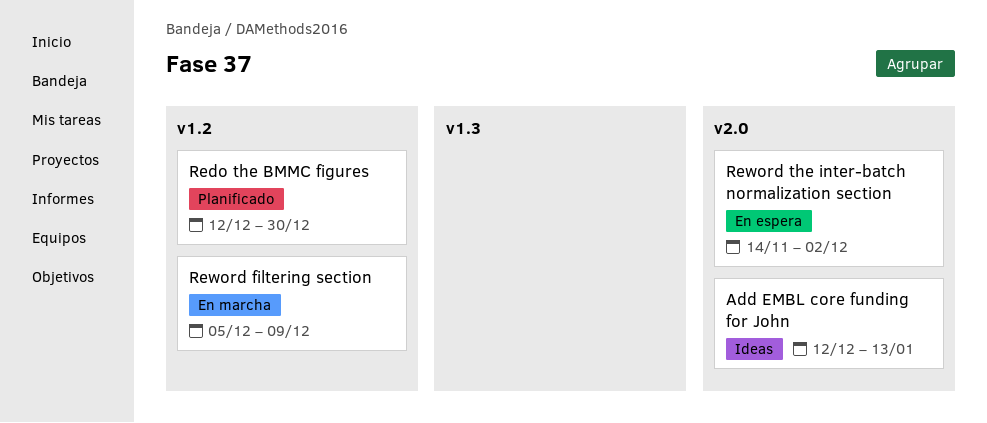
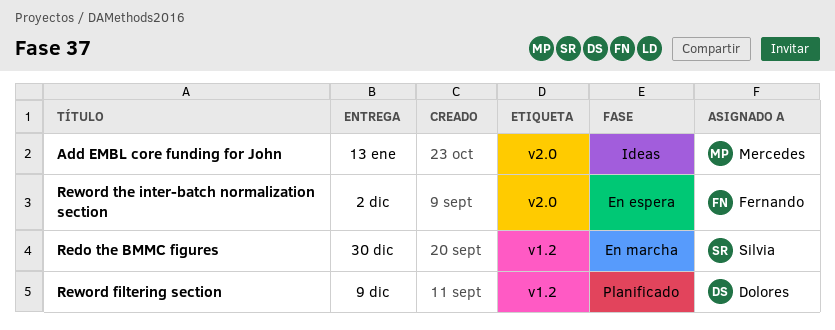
Redo the BMMC figures, status: Planificado -> En marcha
Reword filtering section, status: En marcha -> Planificado

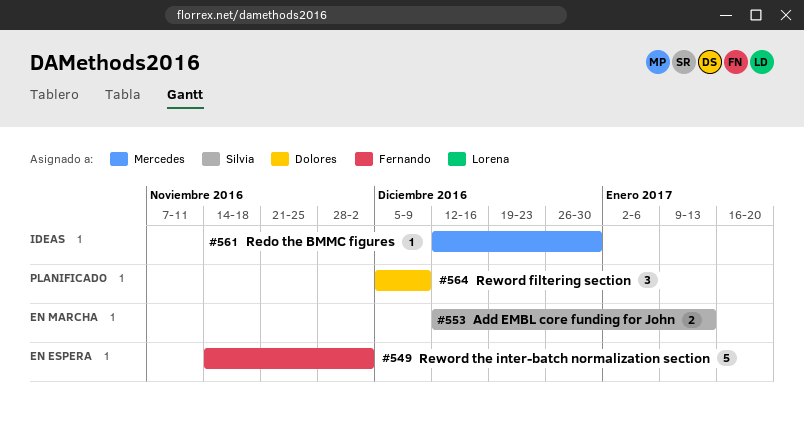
Add EMBL core funding for John, status: Ideas -> En marcha
Add EMBL core funding for John, owner: Mercedes -> Silvia
Redo the BMMC figures, status: En marcha -> Ideas
Redo the BMMC figures, owner: Silvia -> Mercedes

